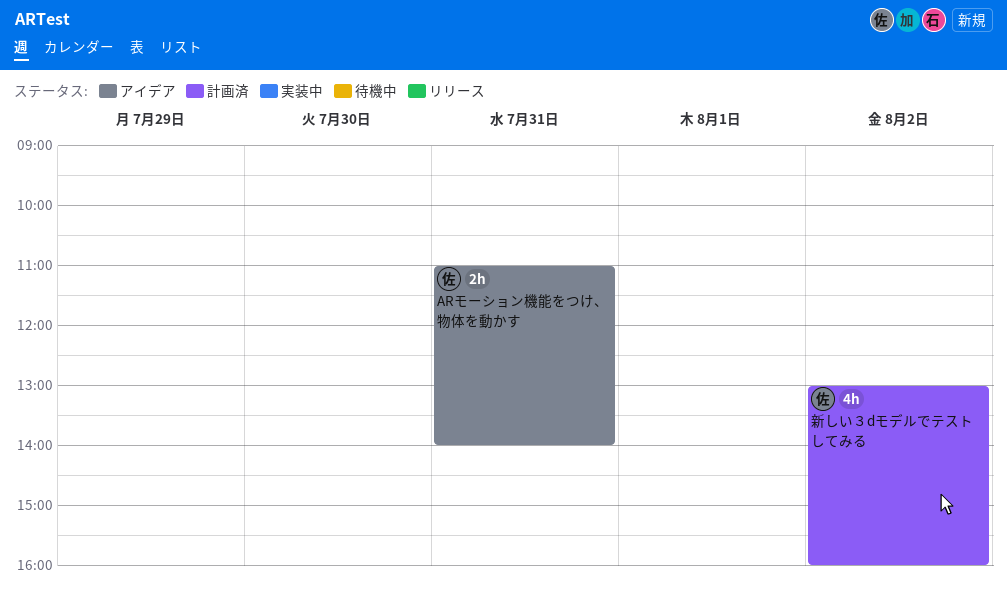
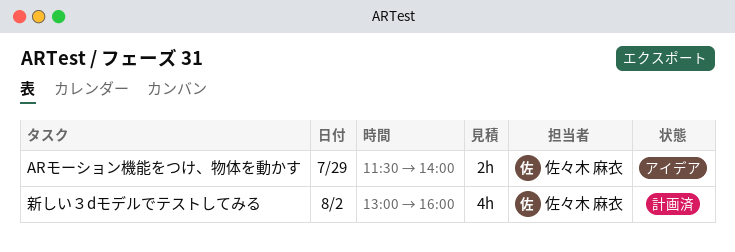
ARモーション機能をつけ、物体を動かす, day: Jul 31 -> Jul 29
ARモーション機能をつけ、物体を動かす, begins: 11:00 -> 11:30

